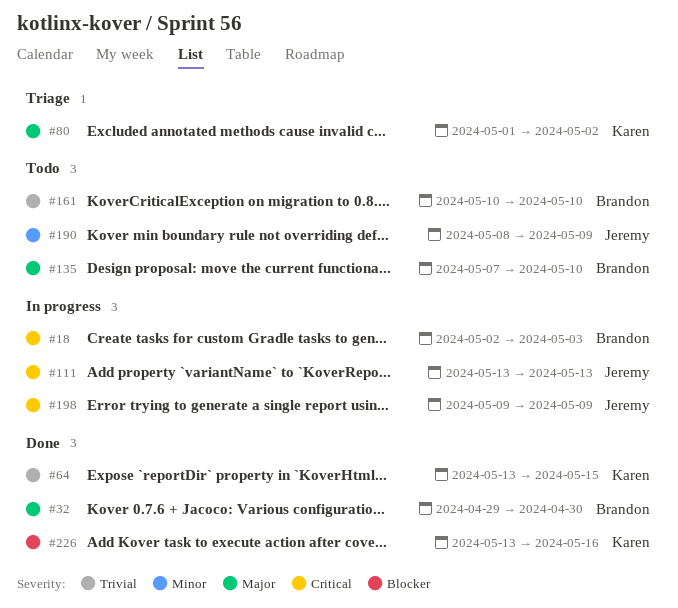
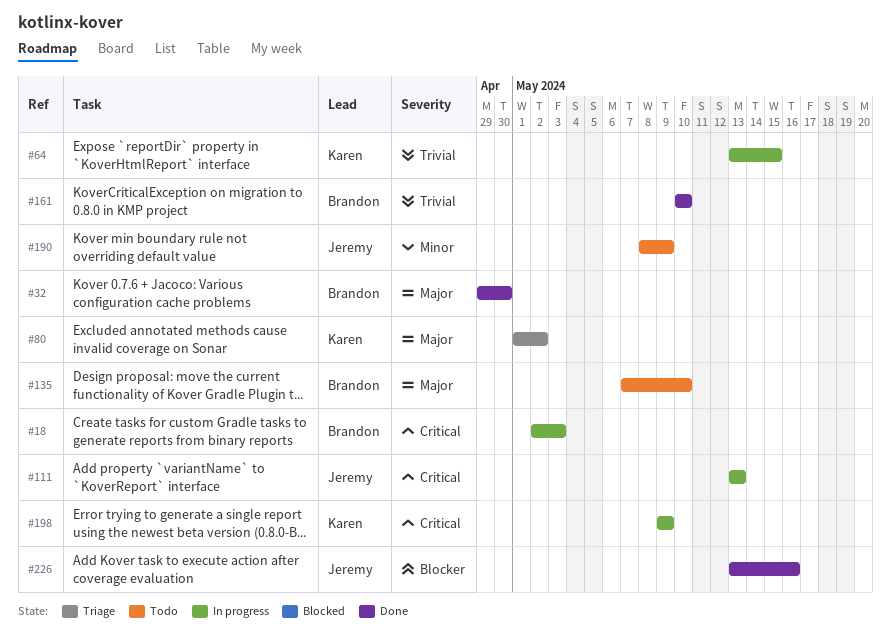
#64, status: Done -> In progress
#161, status: Todo -> Done
#198, owner: Jeremy -> Karen
#226, owner: Karen -> Jeremy

